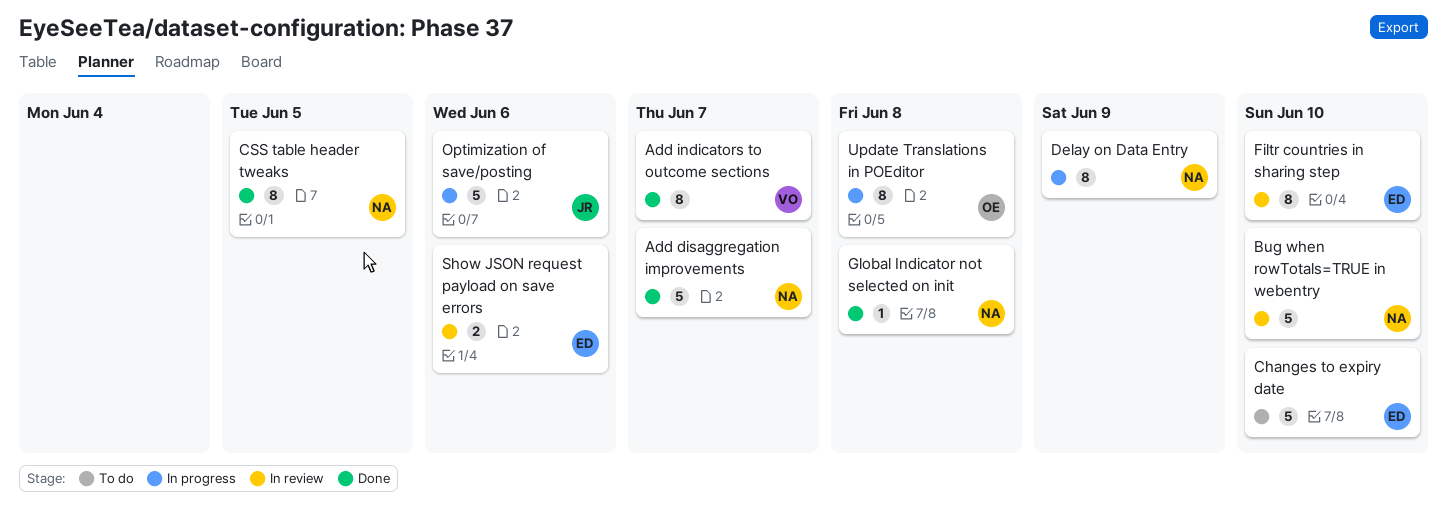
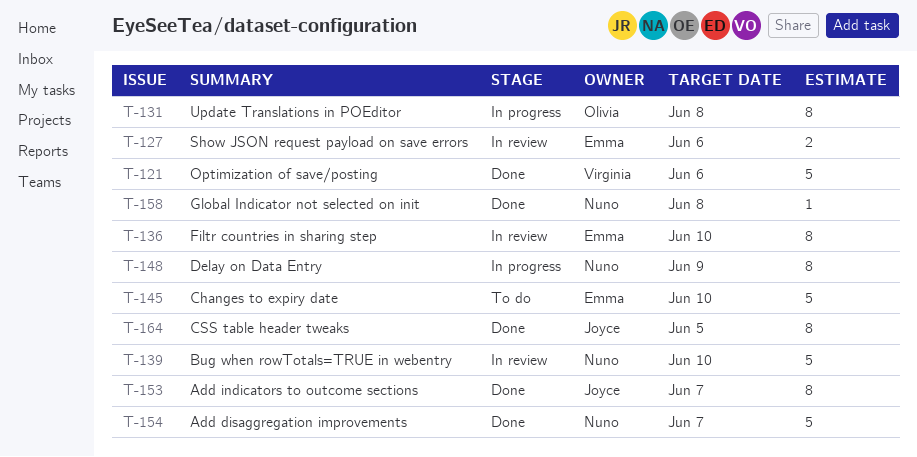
Add indicators to outcome sections, owner: Virginia -> Joyce
CSS table header tweaks, owner: Nuno -> Joyce
Optimization of save/posting, status: In progress -> Done
Optimization of save/posting, owner: Joyce -> Virginia

